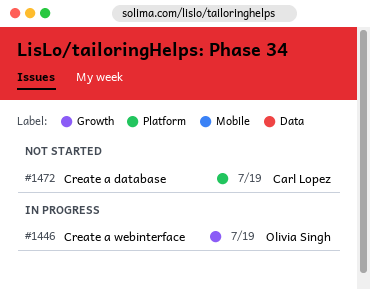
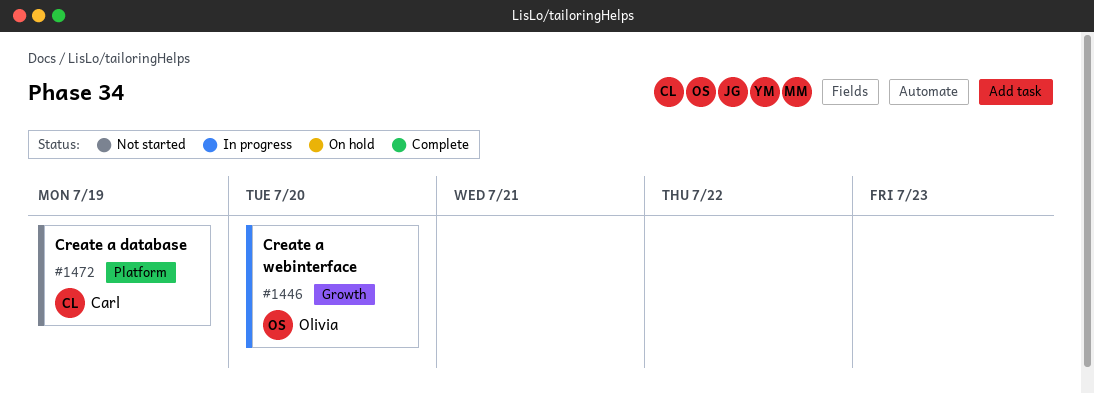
#1446, due: Jul 19 -> Jul 20

